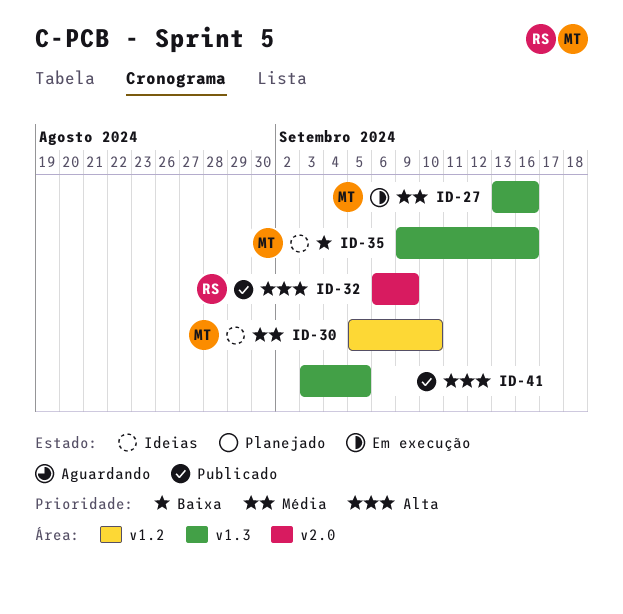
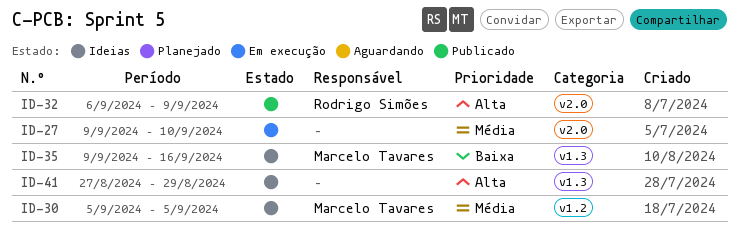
ID-27, owner: Marcelo Tavares -> none
ID-27, label: v1.3 -> v2.0
ID-27, start: Sep 13 -> Sep 9
ID-27, due: Sep 16 -> Sep 10
ID-30, due: Sep 10 -> Sep 5
ID-41, status: Publicado -> Ideias
ID-41, start: Sep 3 -> Aug 27
ID-41, due: Sep 5 -> Aug 29

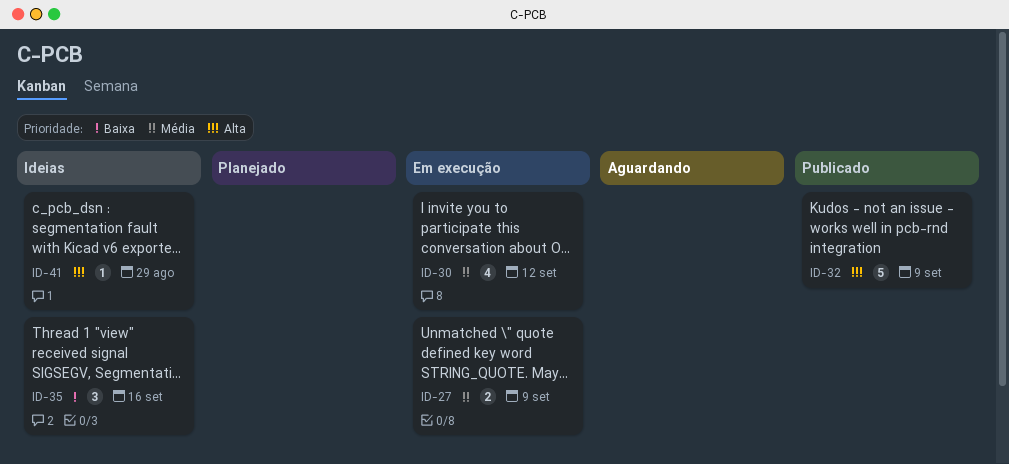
ID-27, due: Sep 10 -> Sep 9
ID-30, status: Ideias -> Em execução
ID-30, due: Sep 5 -> Sep 12

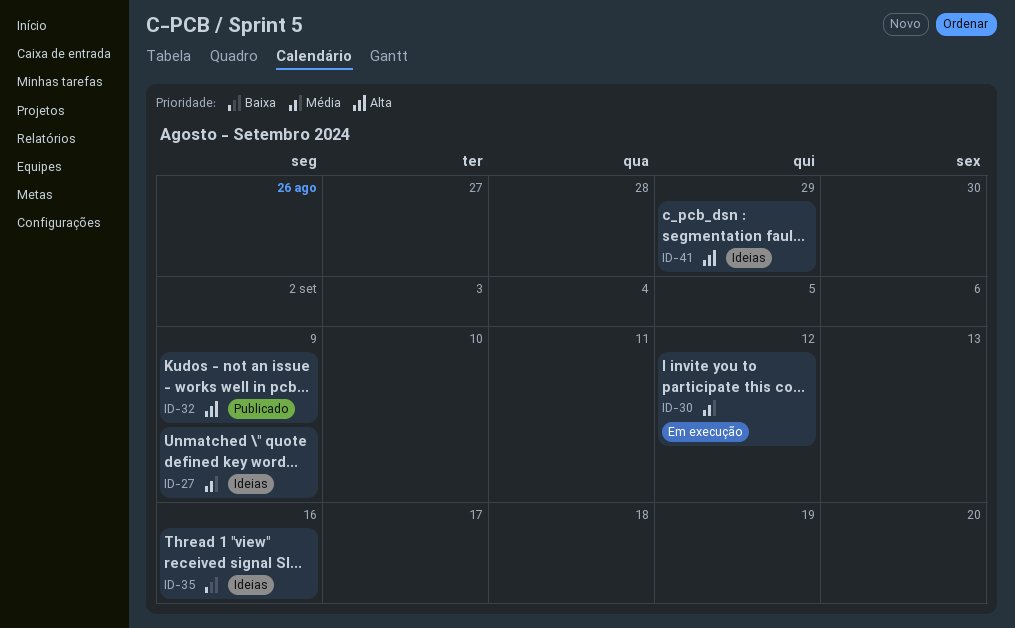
ID-27, status: Em execução -> Ideias

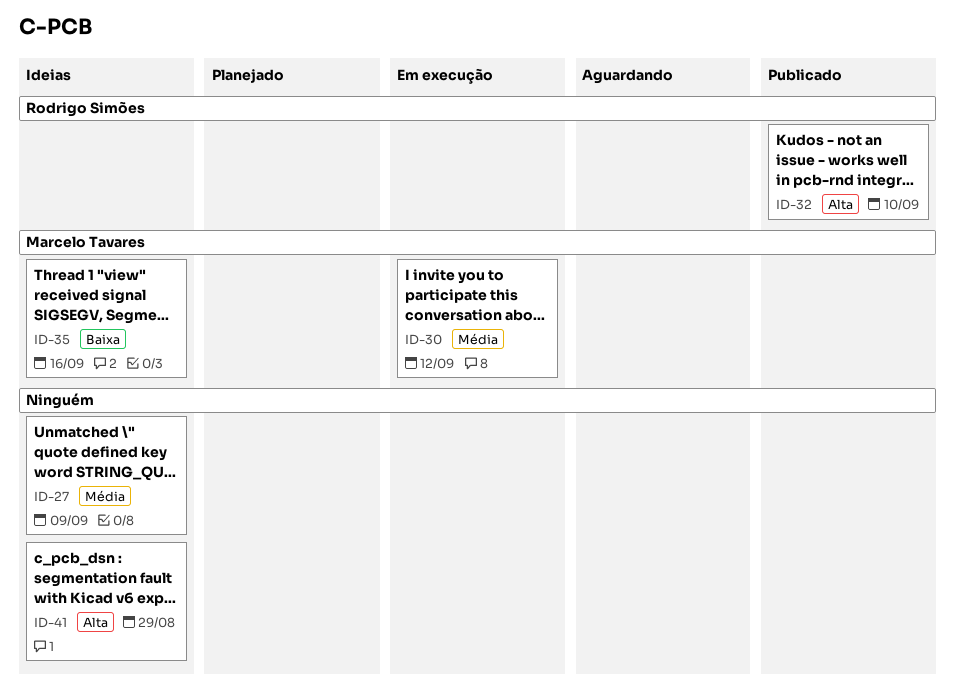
ID-32, due: Sep 9 -> Sep 10

